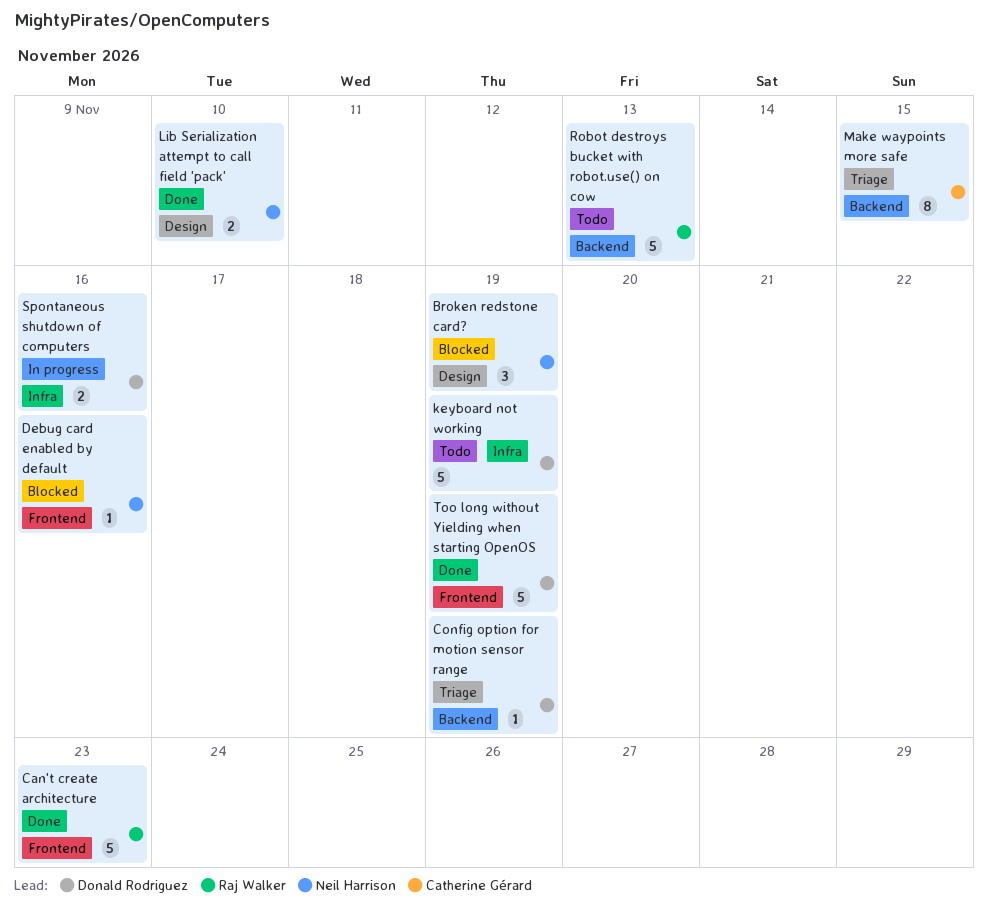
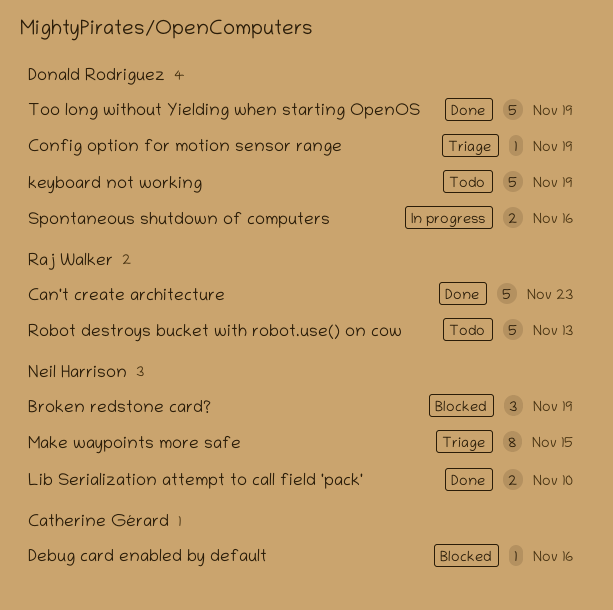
Debug card enabled by default, owner: Neil Harrison -> Catherine Gérard
Make waypoints more safe, owner: Catherine Gérard -> Neil Harrison

